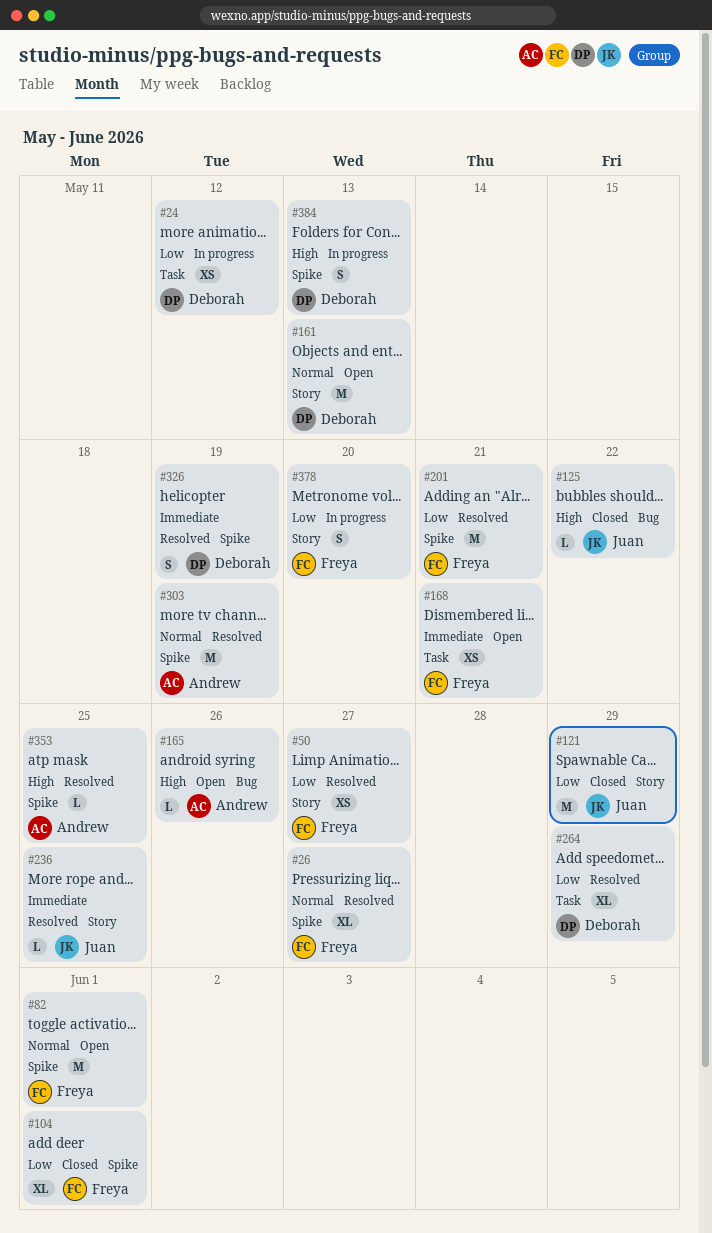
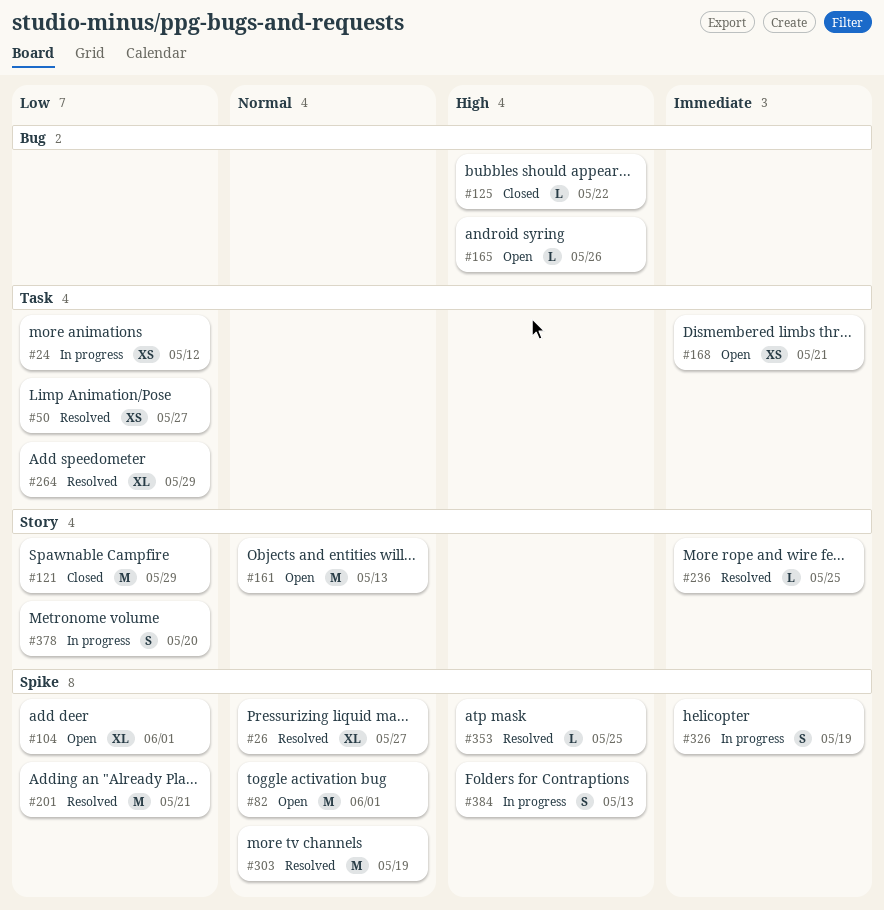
#50, label: Story -> Task
#104, status: Closed -> Open
#326, status: Resolved -> In progress

